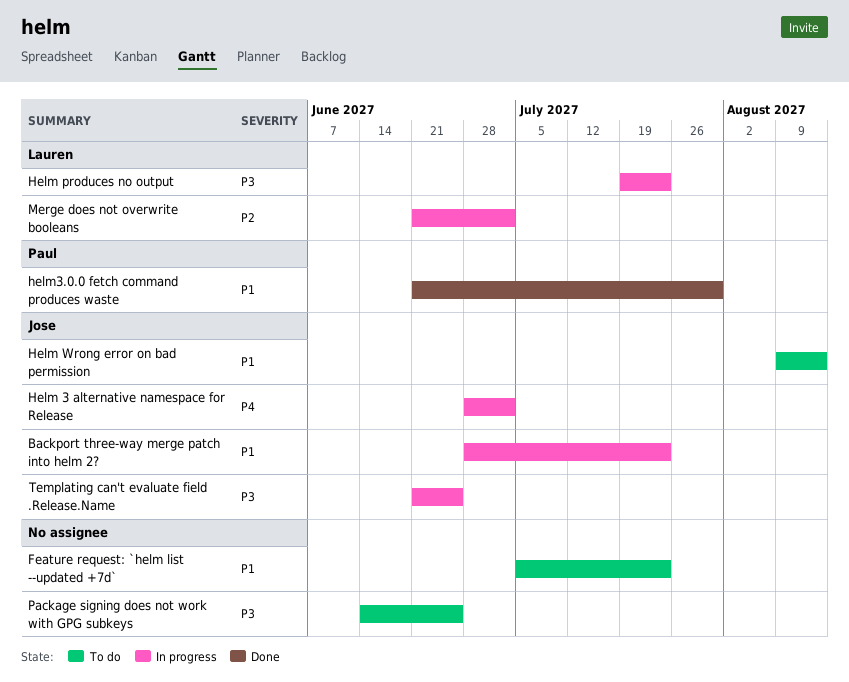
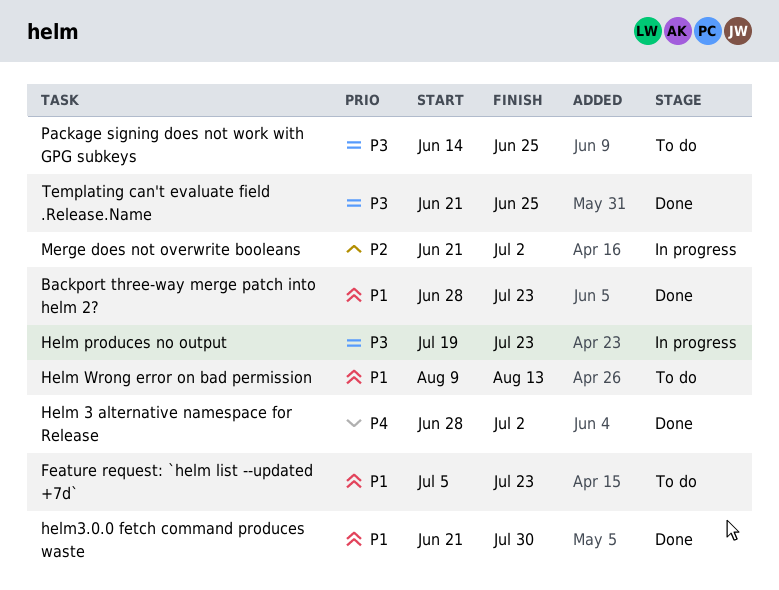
Backport three-way merge patch into helm 2?, status: In progress -> Done
Helm 3 alternative namespace for Release, status: In progress -> Done
Templating can't evaluate field .Release.Name, status: In progress -> Done

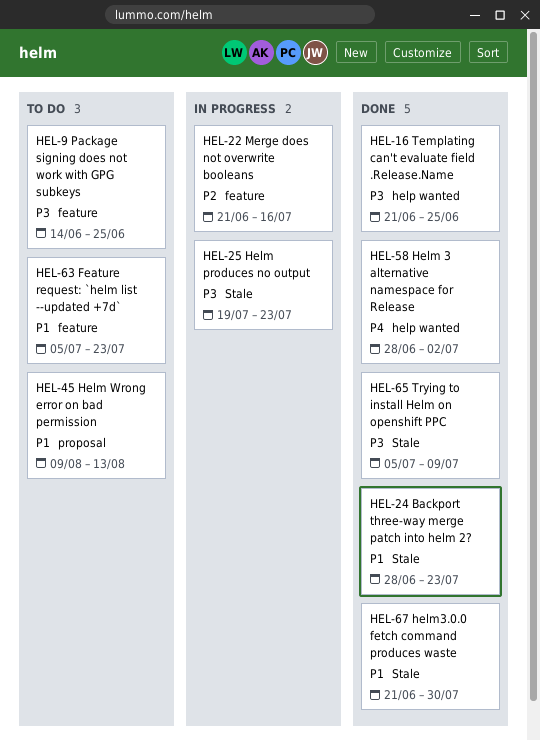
Merge does not overwrite booleans, due: Jul 2 -> Jul 16
Trying to install Helm on openshift PPC: none -> present

